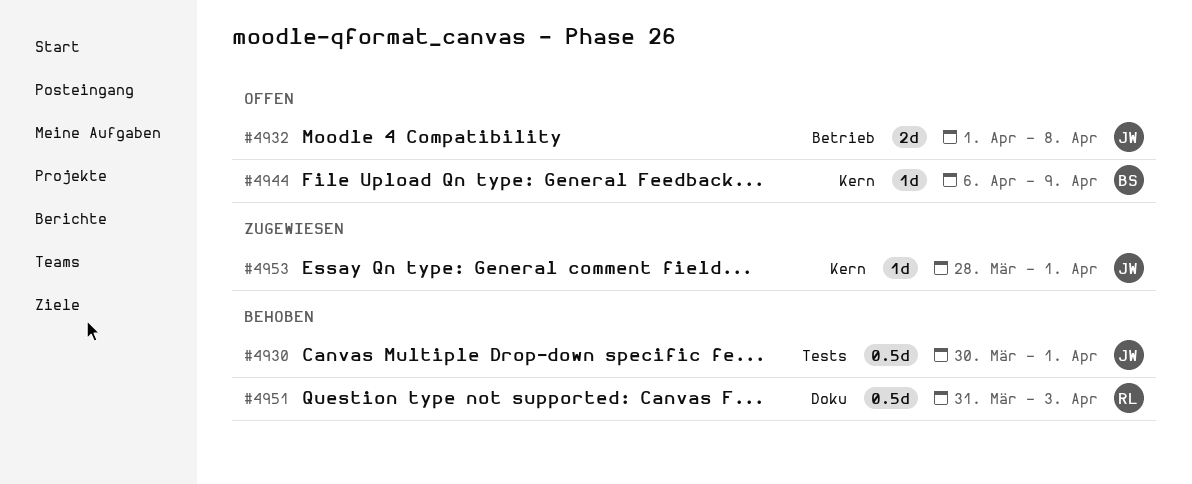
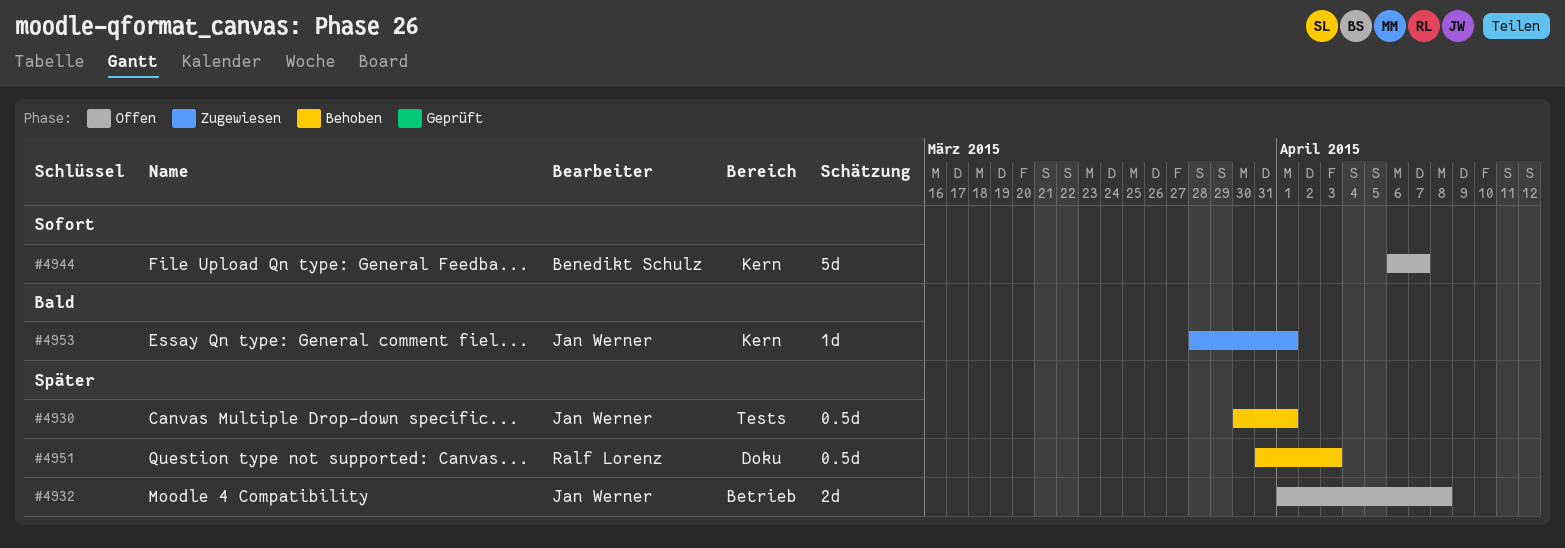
#4944, estimate: 1d -> 5d
#4944, due: Apr 9 -> Apr 7

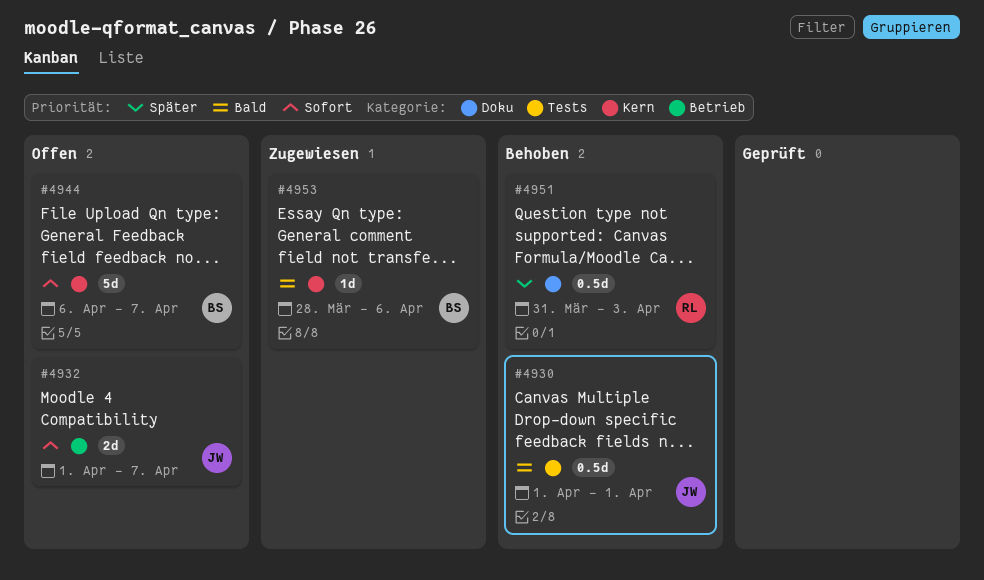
#4930, priority: Später -> Bald
#4930, start: Mar 30 -> Apr 1
#4932, priority: Später -> Sofort
#4932, due: Apr 8 -> Apr 7
#4953, owner: Jan Werner -> Benedikt Schulz
#4953, due: Apr 1 -> Apr 6

